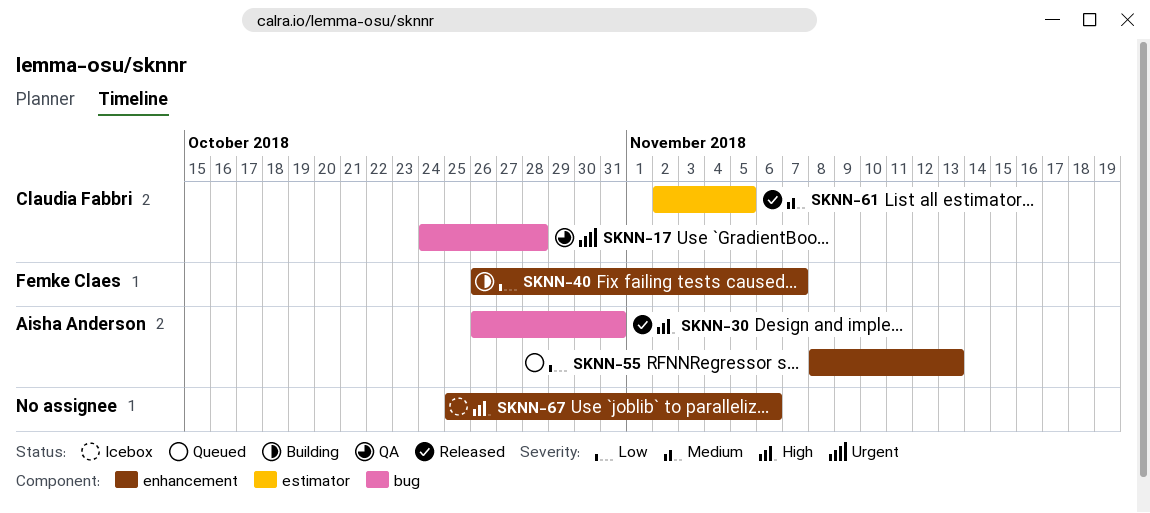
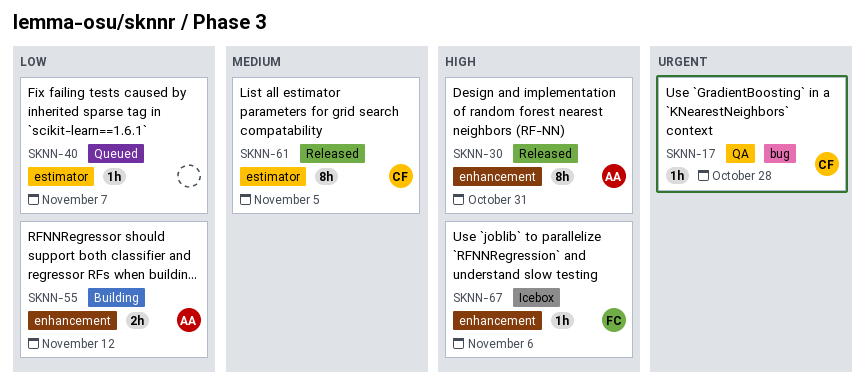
SKNN-30, label: bug -> enhancement
SKNN-40, status: Building -> Queued
SKNN-40, owner: Femke Claes -> none
SKNN-40, label: enhancement -> estimator
SKNN-55, status: Queued -> Building
SKNN-55, due: Nov 13 -> Nov 12
SKNN-67, owner: none -> Femke Claes

